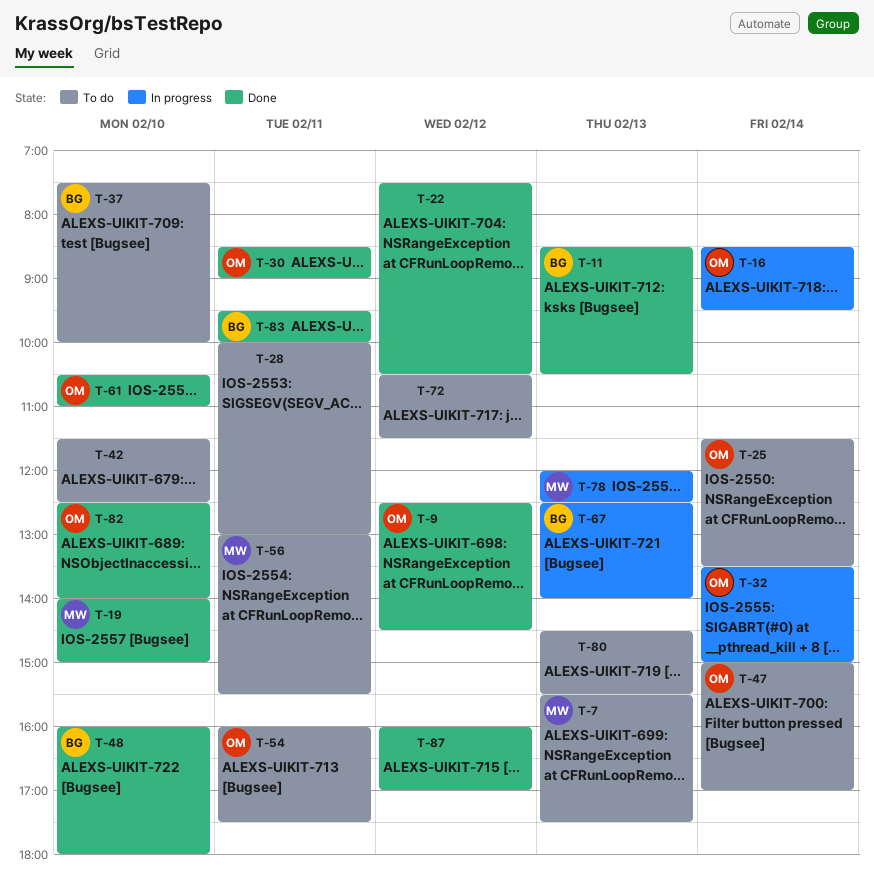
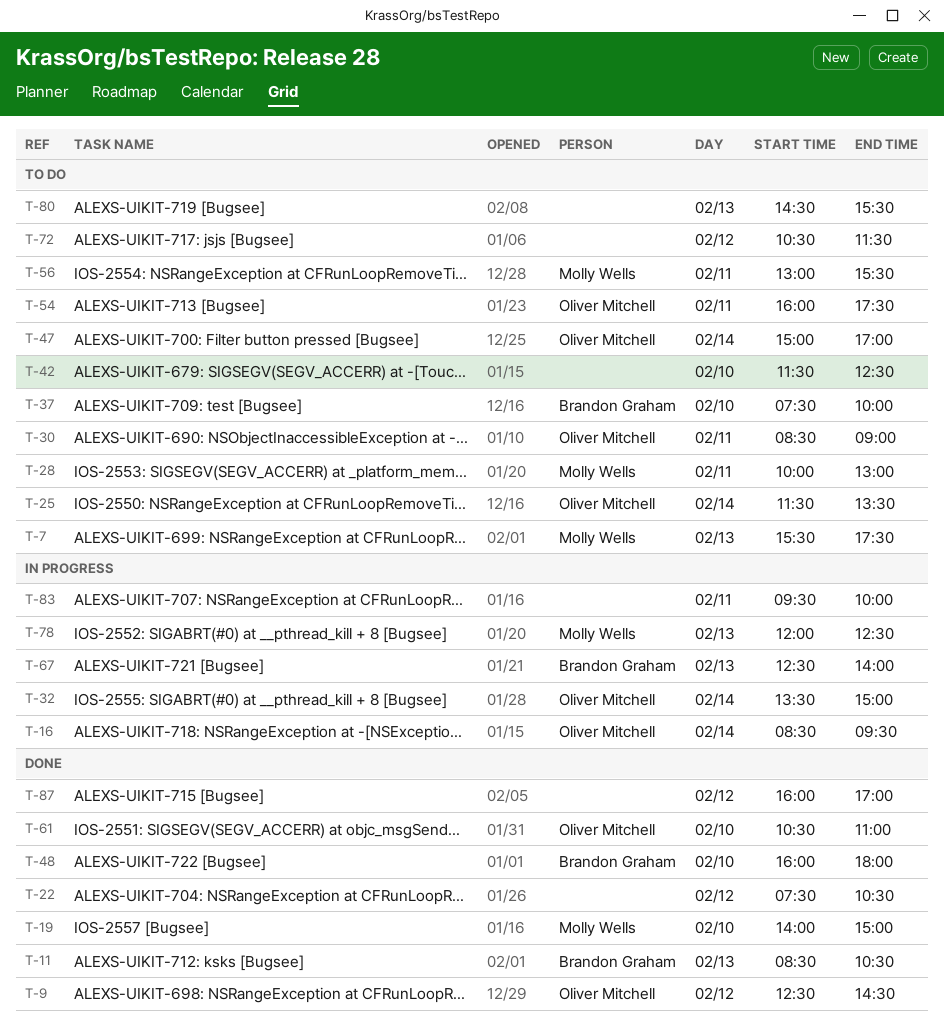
T-28, owner: none -> Molly Wells
T-30, status: Done -> To do
T-82: present -> none
T-83, status: Done -> In progress
T-83, owner: Brandon Graham -> none

